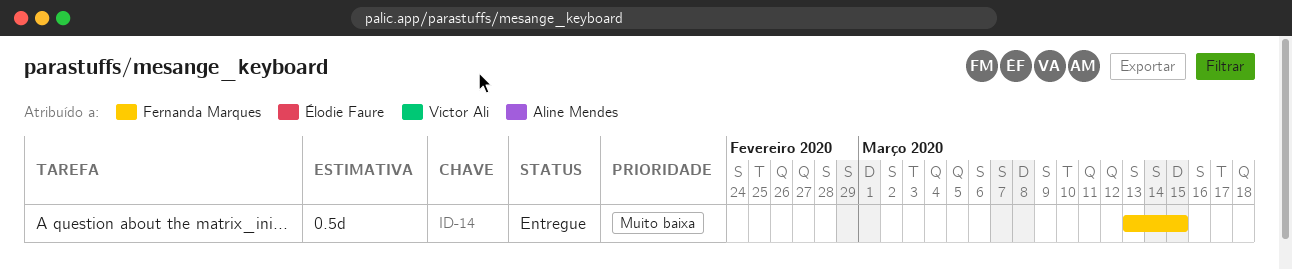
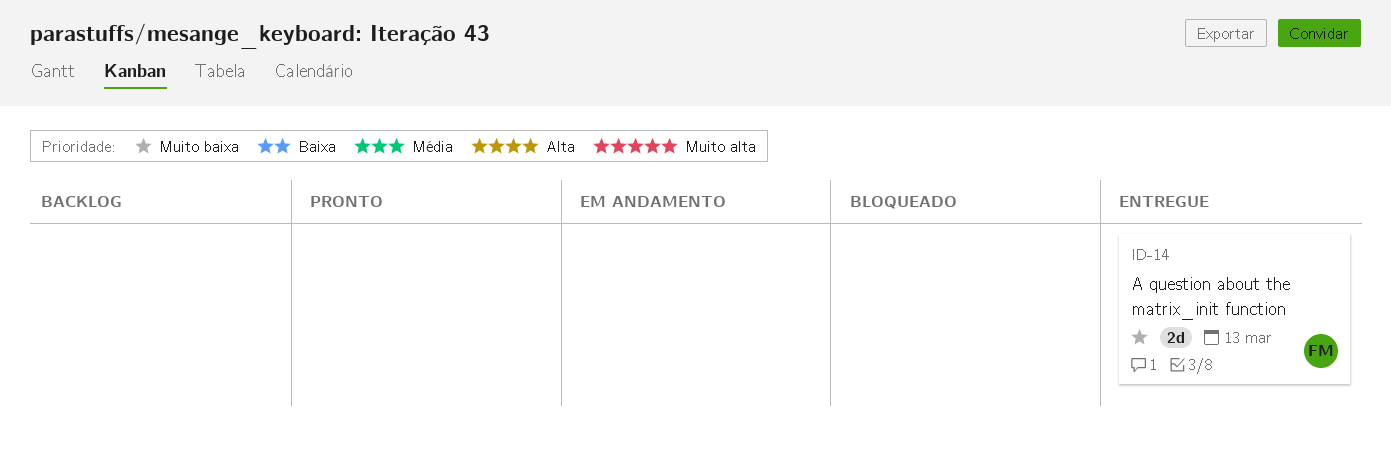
ID-14, estimate: 0.5d -> 2d
ID-14, due: Mar 15 -> Mar 13

